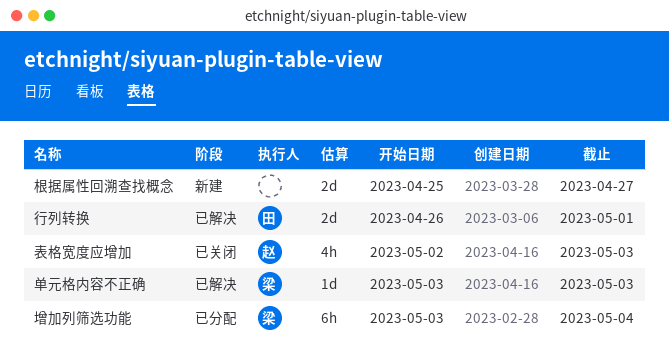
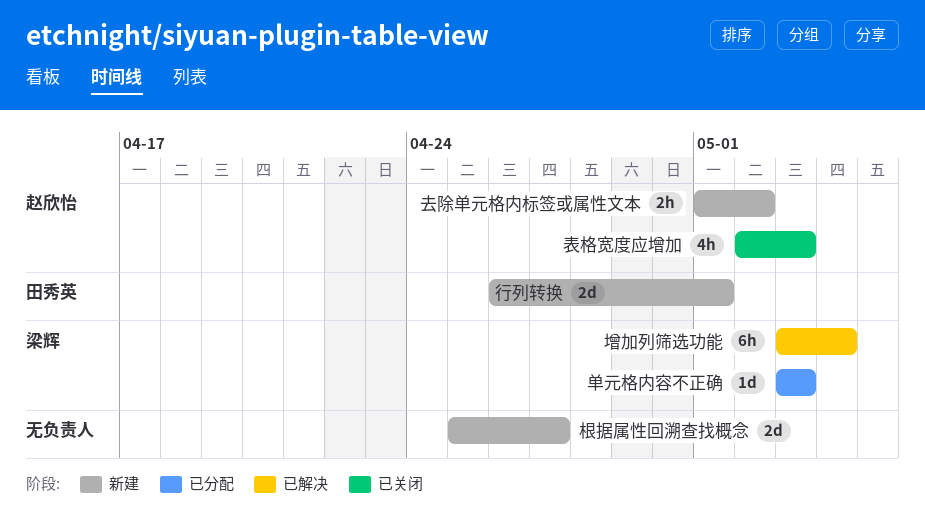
单元格内容不正确, status: 已解决 -> 已分配
去除单元格内标签或属性文本: none -> present
增加列筛选功能, status: 已分配 -> 已解决
行列转换, status: 已解决 -> 新建

